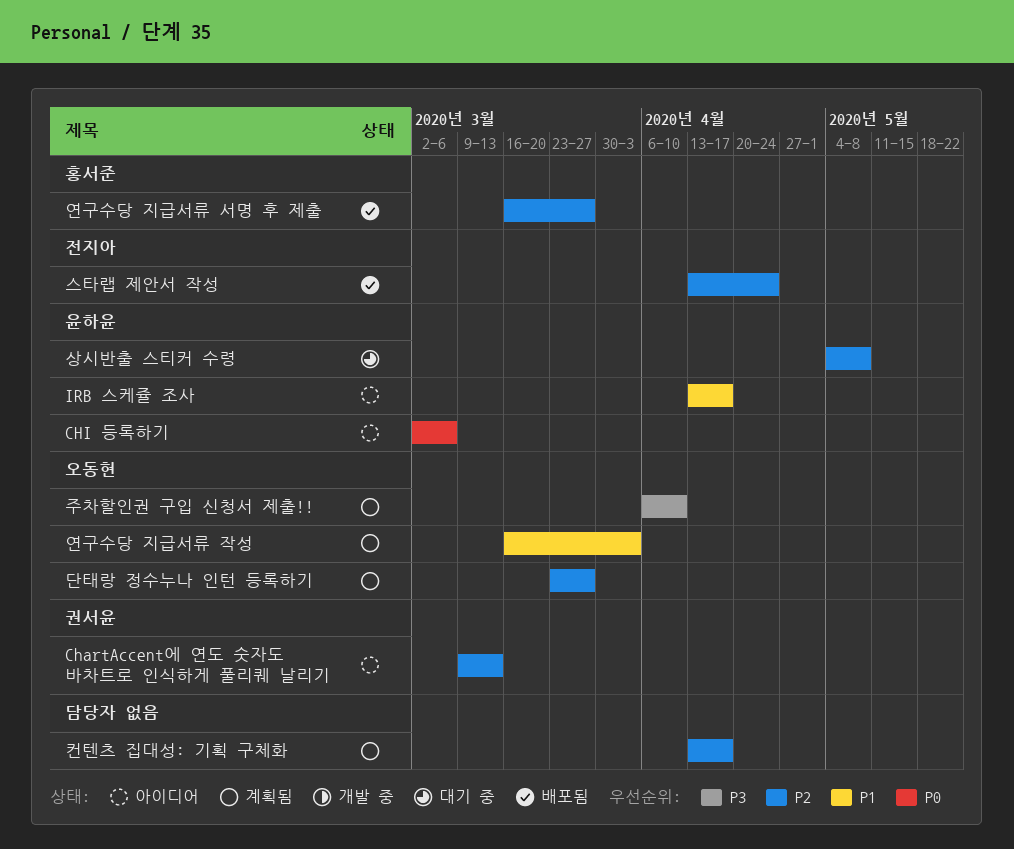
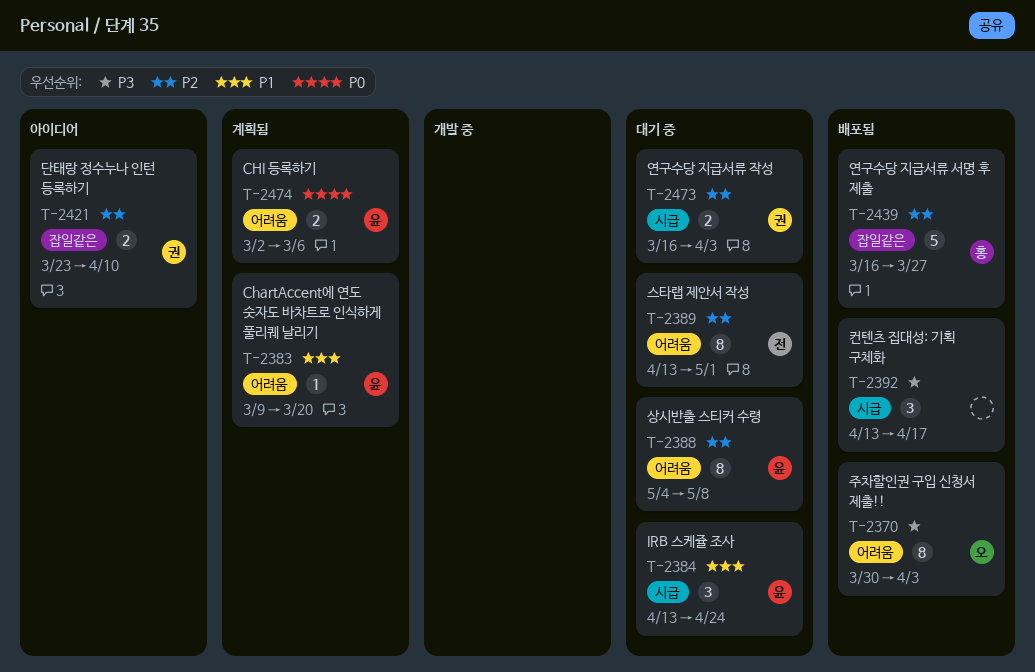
ChartAccent에 연도 숫자도 바차트로 인식하게 풀리퀘 날리기, status: 아이디어 -> 계획됨
ChartAccent에 연도 숫자도 바차트로 인식하게 풀리퀘 날리기, owner: 권서윤 -> 윤하윤
ChartAccent에 연도 숫자도 바차트로 인식하게 풀리퀘 날리기, priority: P2 -> P1
ChartAccent에 연도 숫자도 바차트로 인식하게 풀리퀘 날리기, due: Mar 13 -> Mar 20
CHI 등록하기, status: 아이디어 -> 계획됨
IRB 스케쥴 조사, status: 아이디어 -> 대기 중
IRB 스케쥴 조사, due: Apr 17 -> Apr 24
단태랑 정수누나 인턴 등록하기, status: 계획됨 -> 아이디어
단태랑 정수누나 인턴 등록하기, owner: 오동현 -> 권서윤
단태랑 정수누나 인턴 등록하기, due: Mar 27 -> Apr 10
스타랩 제안서 작성, status: 배포됨 -> 대기 중
스타랩 제안서 작성, due: Apr 24 -> May 1
연구수당 지급서류 작성, status: 계획됨 -> 대기 중
연구수당 지급서류 작성, owner: 오동현 -> 권서윤
연구수당 지급서류 작성, priority: P1 -> P2
주차할인권 구입 신청서 제출!!, status: 계획됨 -> 배포됨
주차할인권 구입 신청서 제출!!, start: Apr 6 -> Mar 30
주차할인권 구입 신청서 제출!!, due: Apr 10 -> Apr 3
컨텐츠 집대성: 기획 구체화, status: 계획됨 -> 배포됨
컨텐츠 집대성: 기획 구체화, priority: P2 -> P3

